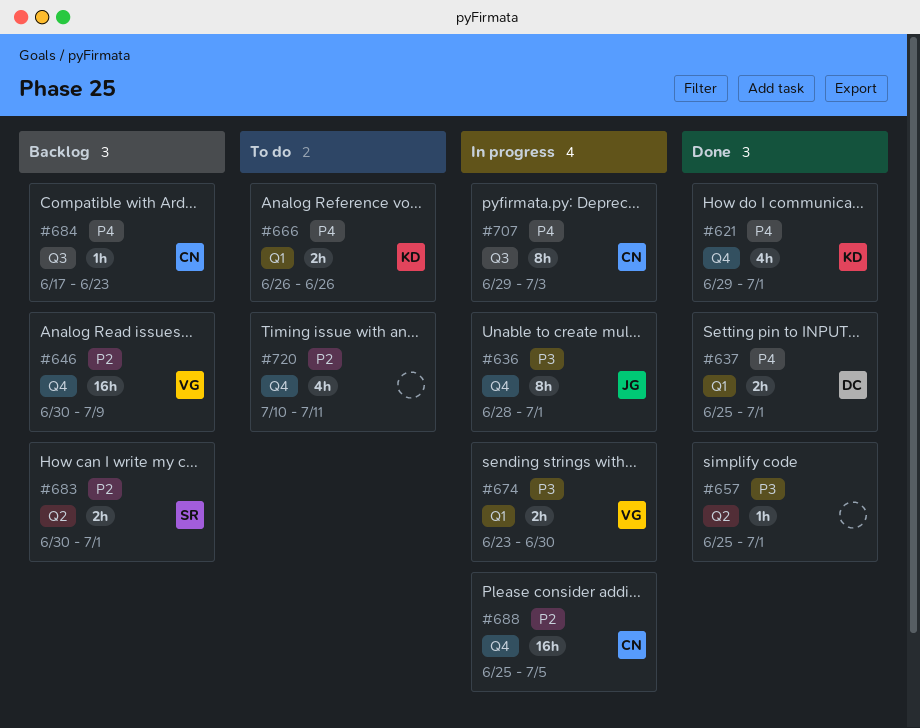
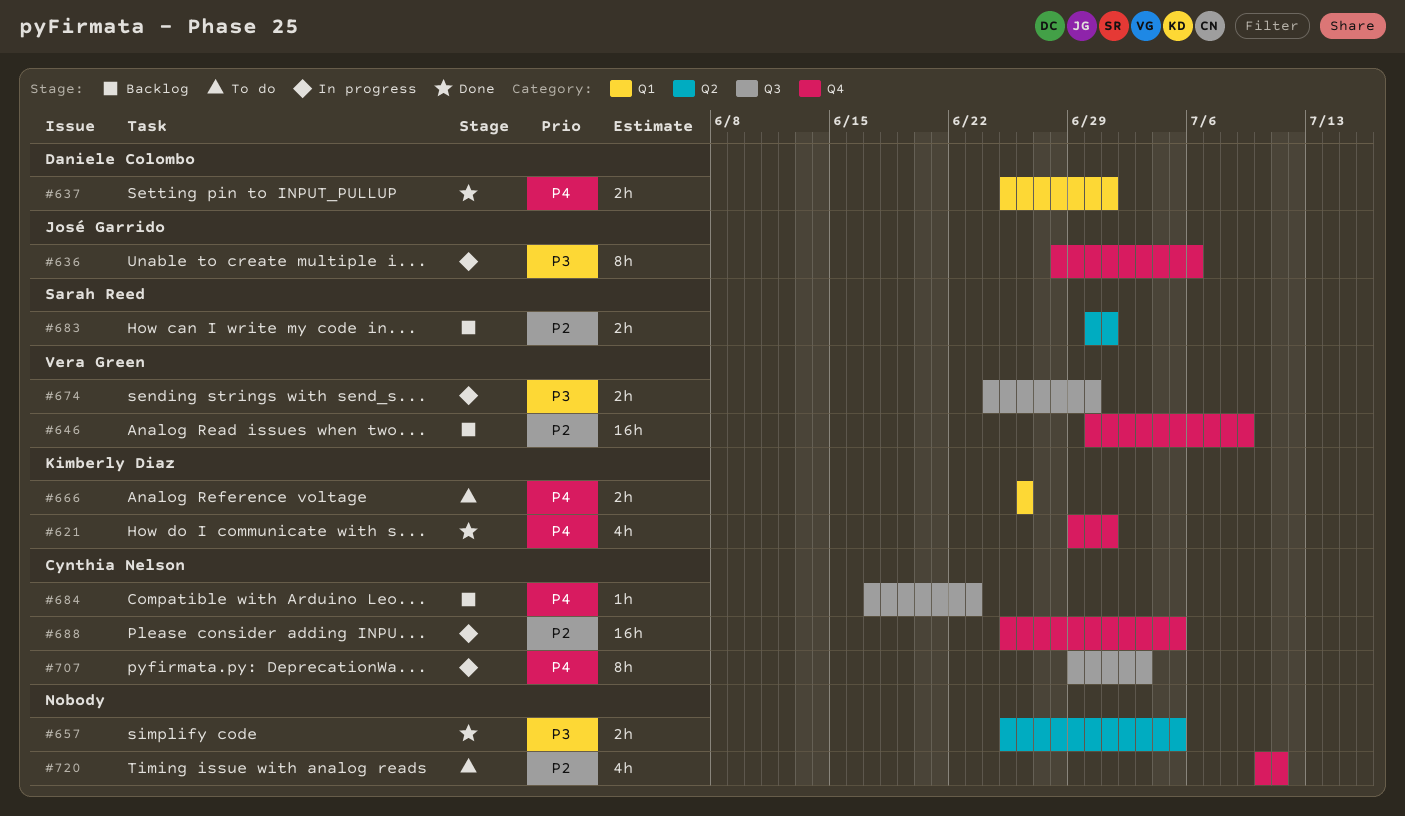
#636, due: Jul 1 -> Jul 6
#657, estimate: 1h -> 2h
#657, due: Jul 1 -> Jul 5
#674, label: Q1 -> Q3
#674, start: Jun 23 -> Jun 24

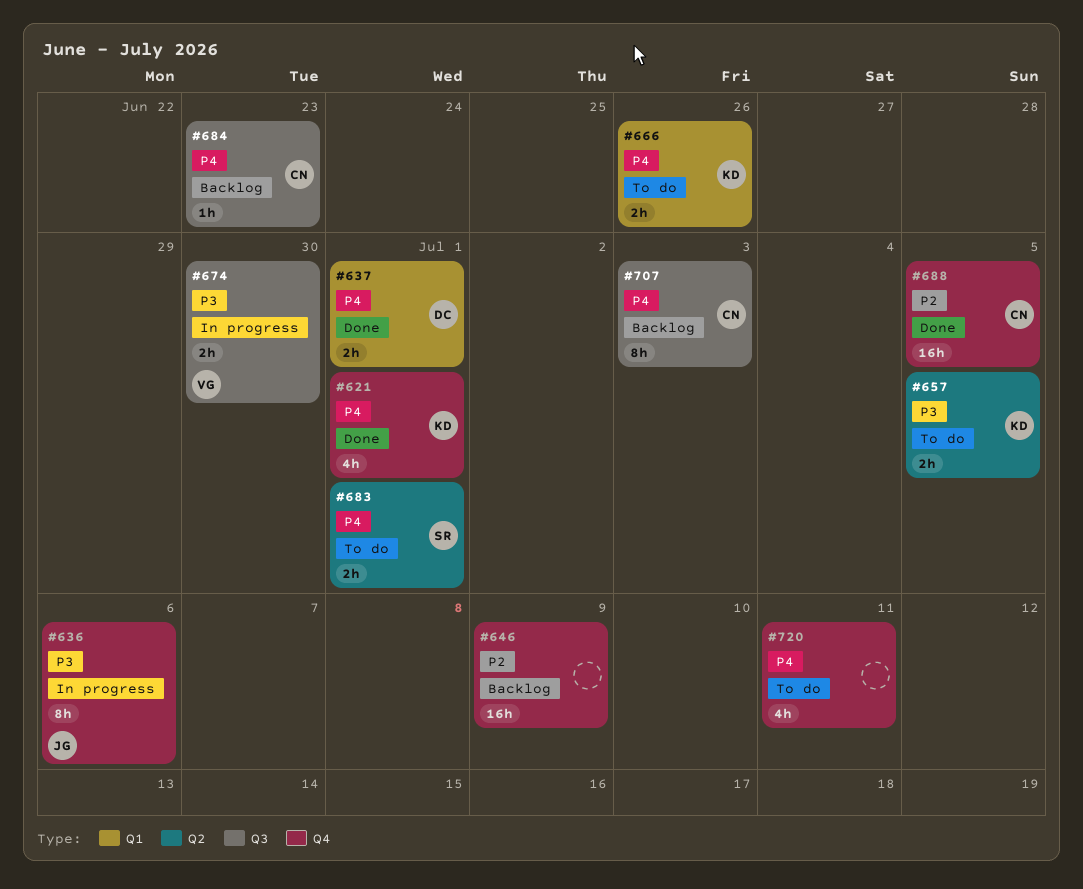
#646, owner: Vera Green -> none
#657, status: Done -> To do
#657, owner: none -> Kimberly Diaz
#683, status: Backlog -> To do
#683, priority: P2 -> P4
#688, status: In progress -> Done
#707, status: In progress -> Backlog
#720, priority: P2 -> P4

